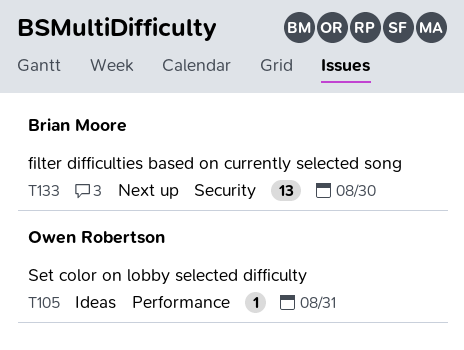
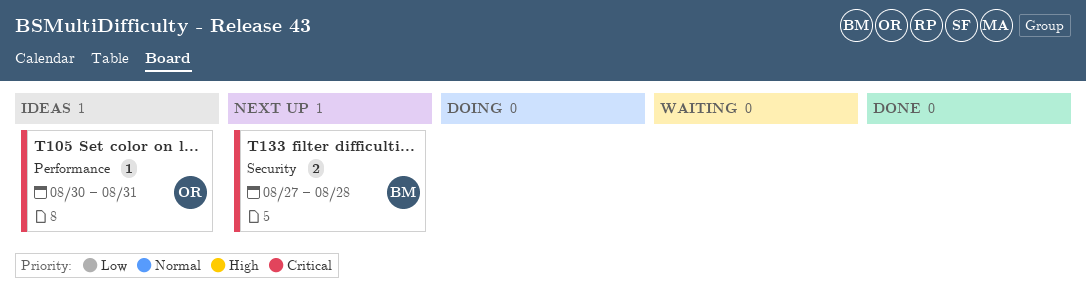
T133, estimate: 13 -> 2
T133, due: Aug 30 -> Aug 28

